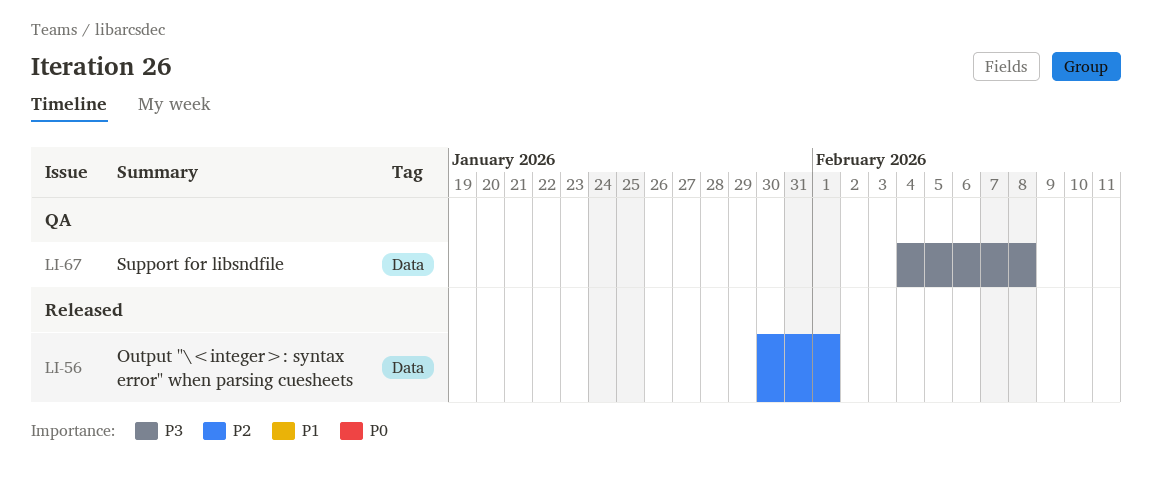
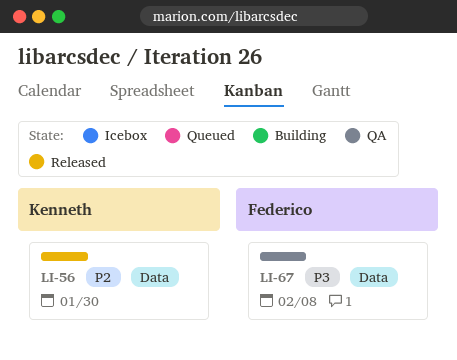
LI-56, due: Feb 1 -> Jan 30

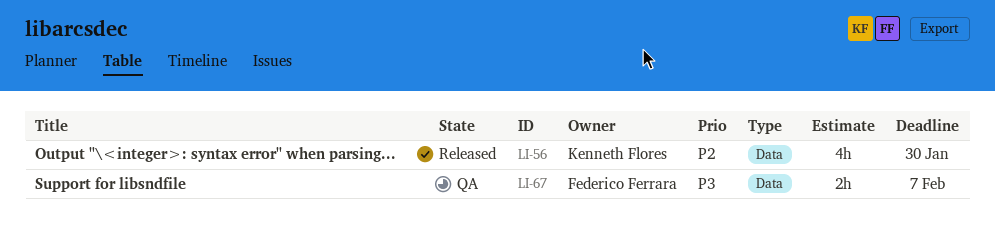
LI-67, due: Feb 8 -> Feb 7

